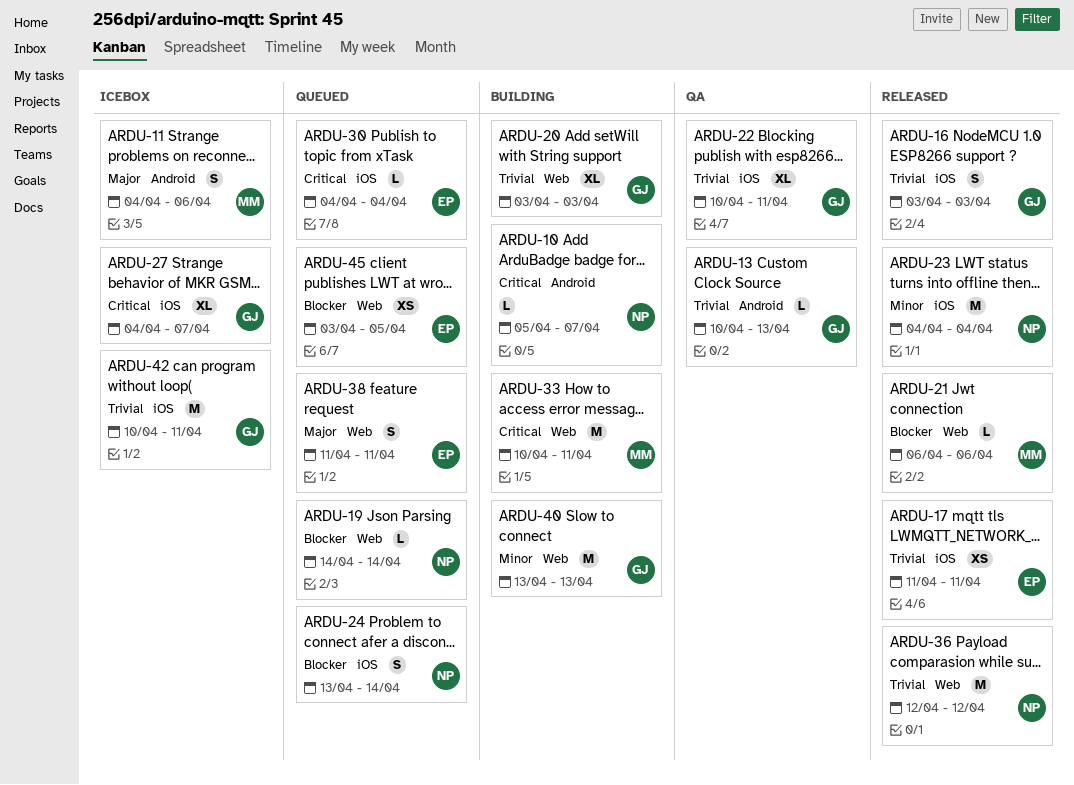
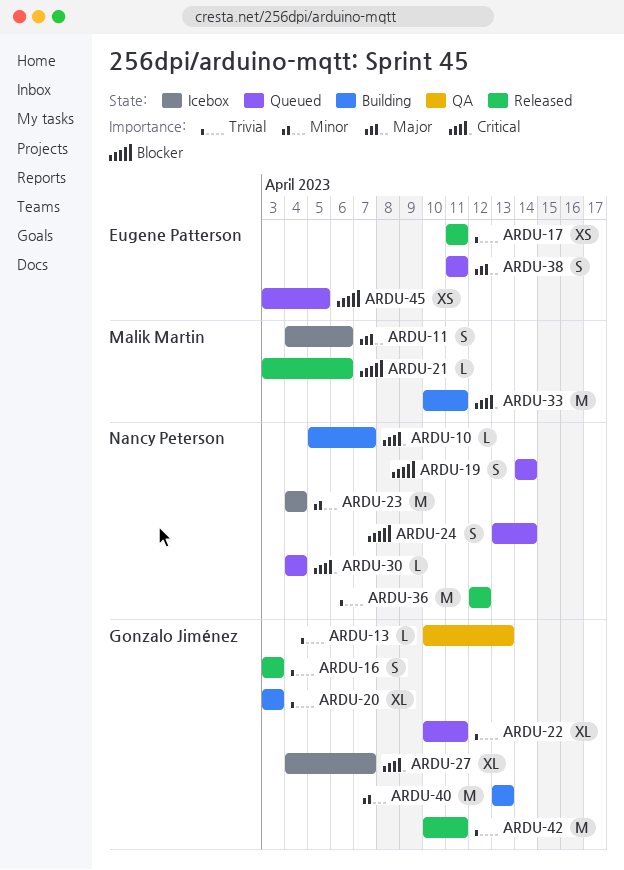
ARDU-19, estimate: L -> S
ARDU-21, start: Apr 6 -> Apr 3
ARDU-22, status: QA -> Queued
ARDU-23, status: Released -> Icebox
ARDU-30, owner: Eugene Patterson -> Nancy Peterson
ARDU-42, status: Icebox -> Released

